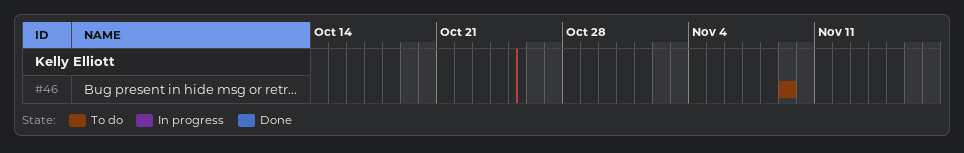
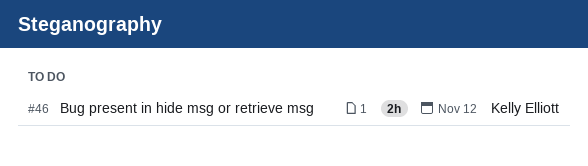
#46, due: Nov 9 -> Nov 12

